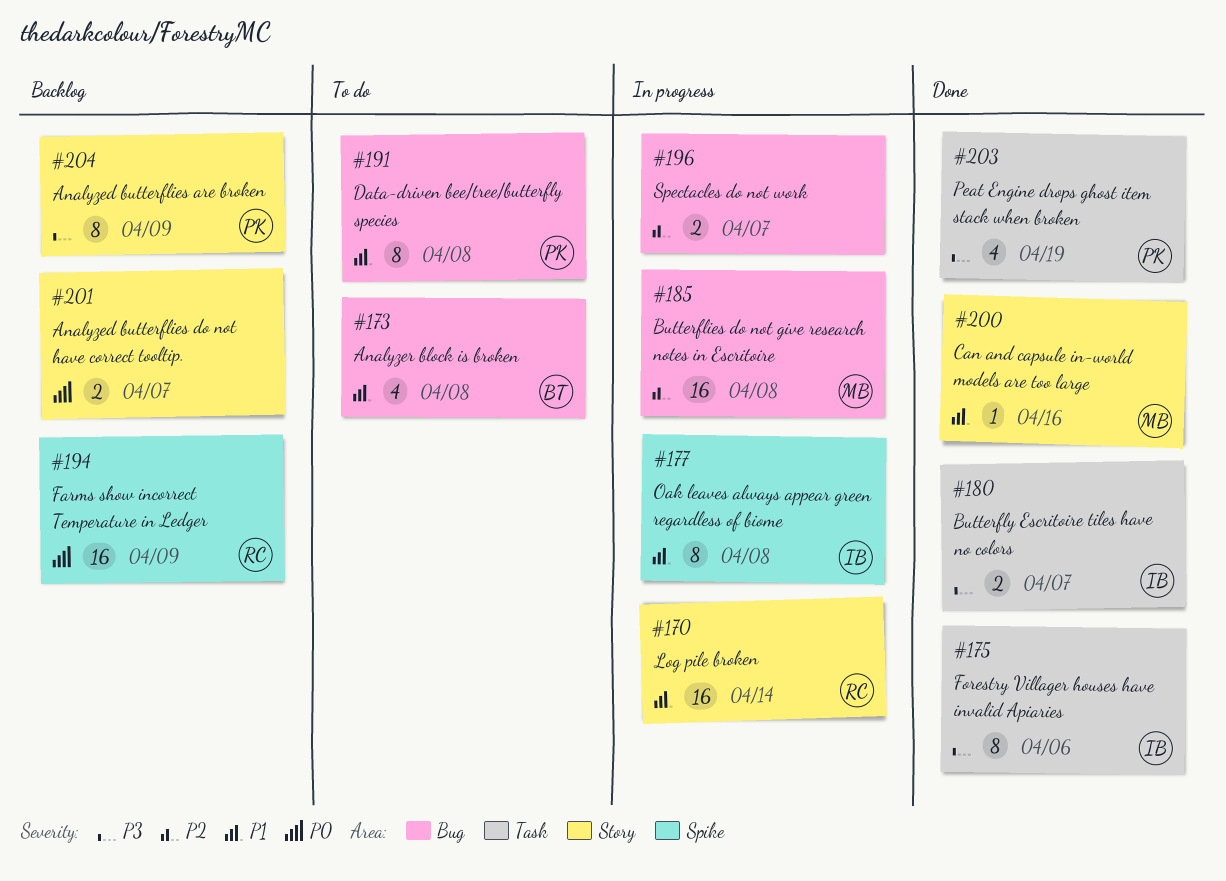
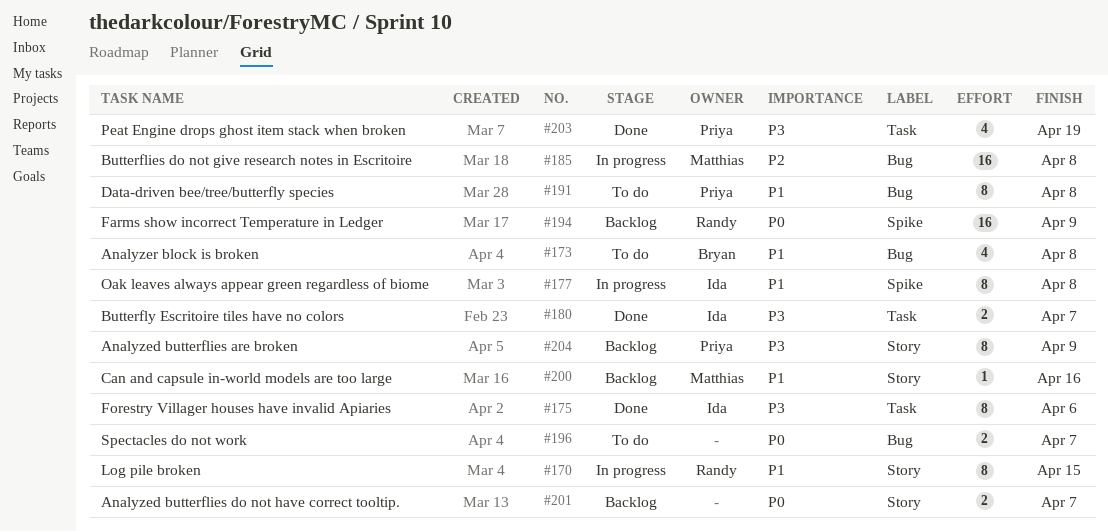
#170, estimate: 16 -> 8
#170, due: Apr 14 -> Apr 15
#196, status: In progress -> To do
#196, priority: P2 -> P0
#200, status: Done -> Backlog

